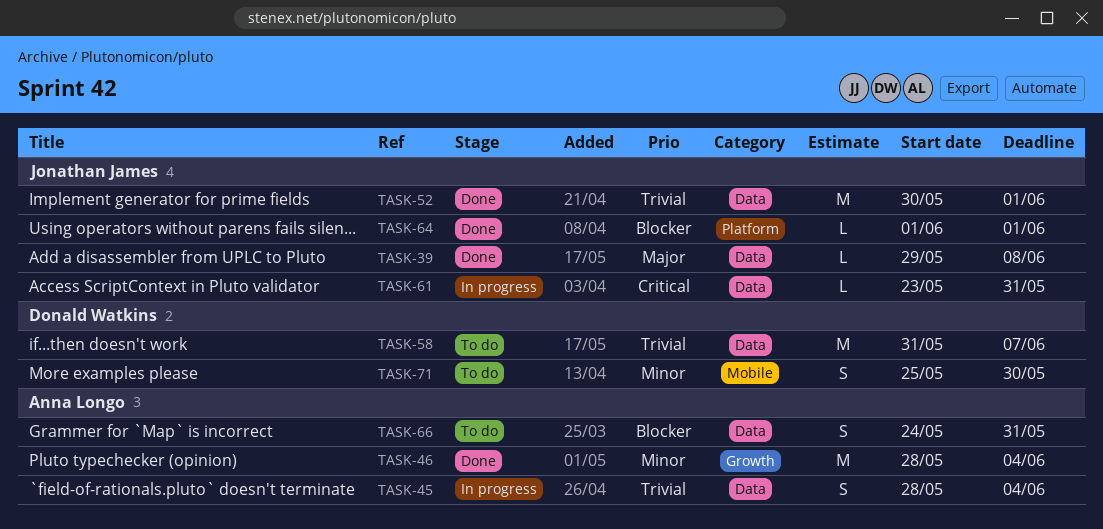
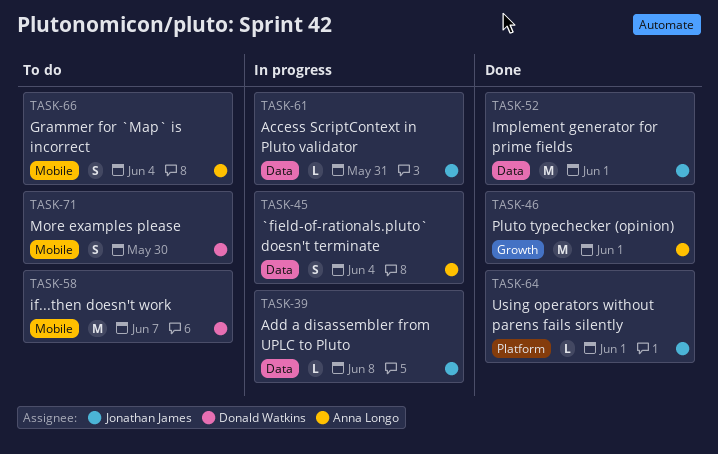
TASK-39, status: Done -> In progress
TASK-46, due: Jun 4 -> Jun 1
TASK-58, label: Data -> Mobile
TASK-66, label: Data -> Mobile
TASK-66, due: May 31 -> Jun 4

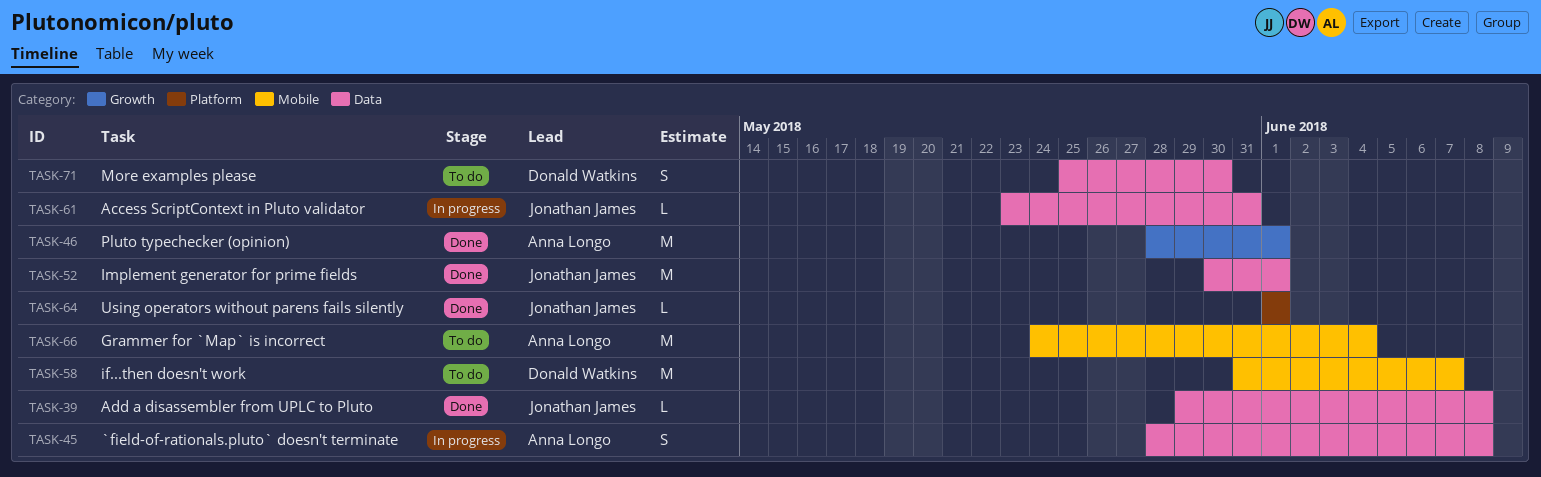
TASK-39, status: In progress -> Done
TASK-45, due: Jun 4 -> Jun 8
TASK-66, estimate: S -> M
TASK-71, label: Mobile -> Data

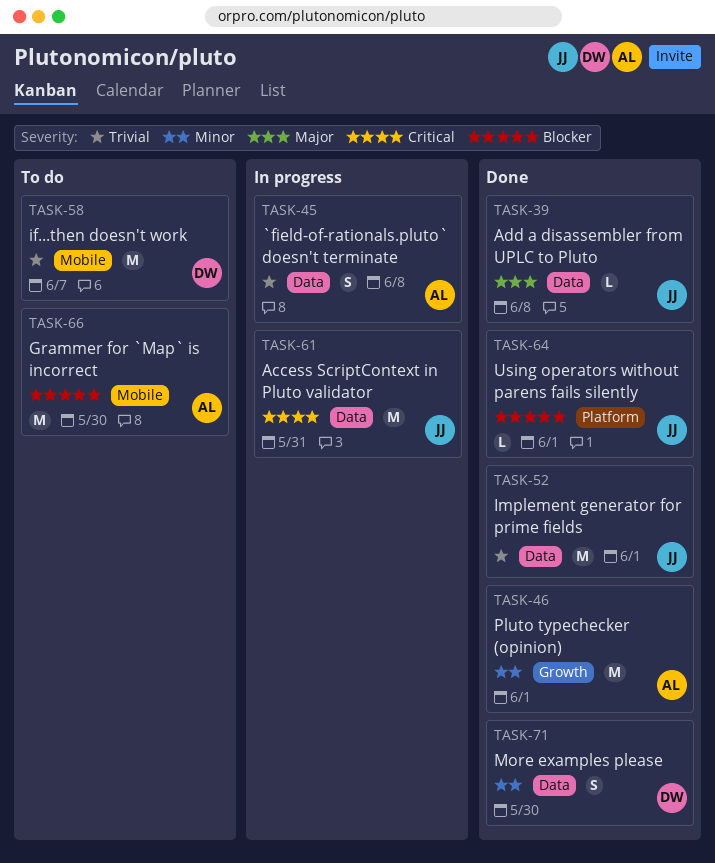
TASK-61, estimate: L -> M
TASK-66, due: Jun 4 -> May 30
TASK-71, status: To do -> Done

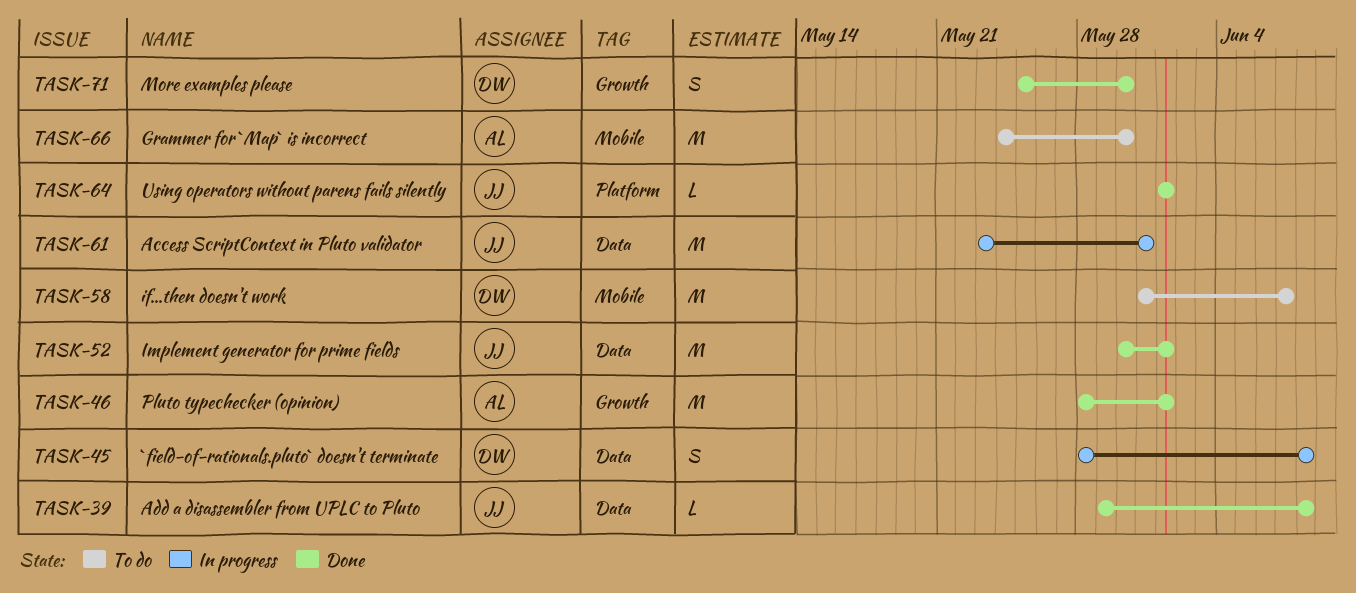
TASK-45, owner: AL -> DW
TASK-71, label: Data -> Growth

